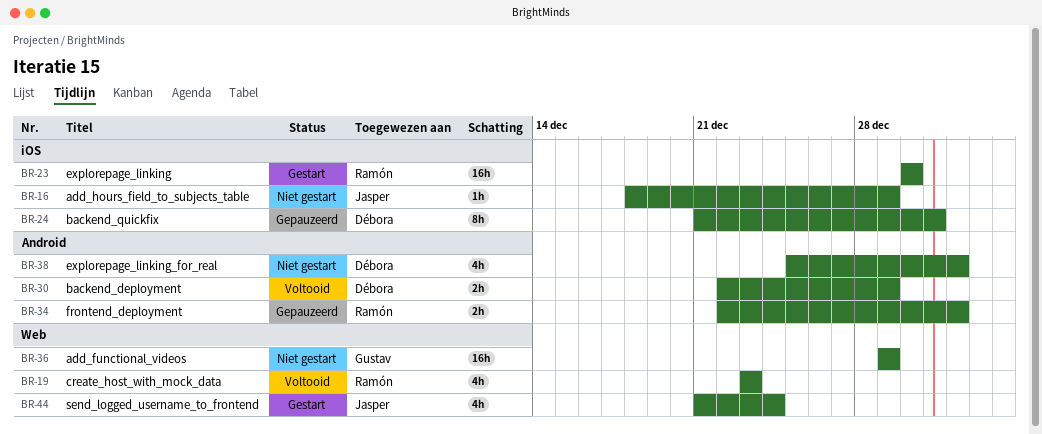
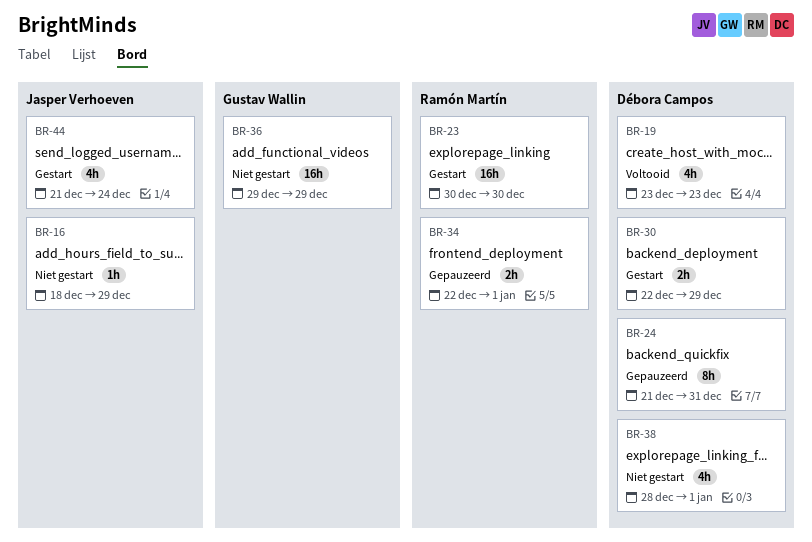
BR-19, owner: Ramón Martín -> Débora Campos
BR-30, status: Voltooid -> Gestart
BR-38, start: Dec 25 -> Dec 28

